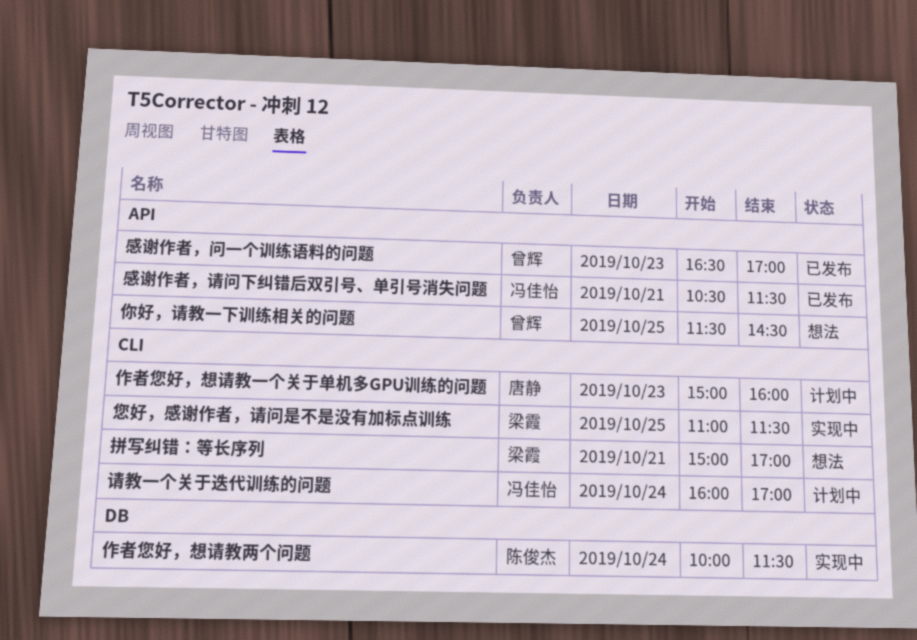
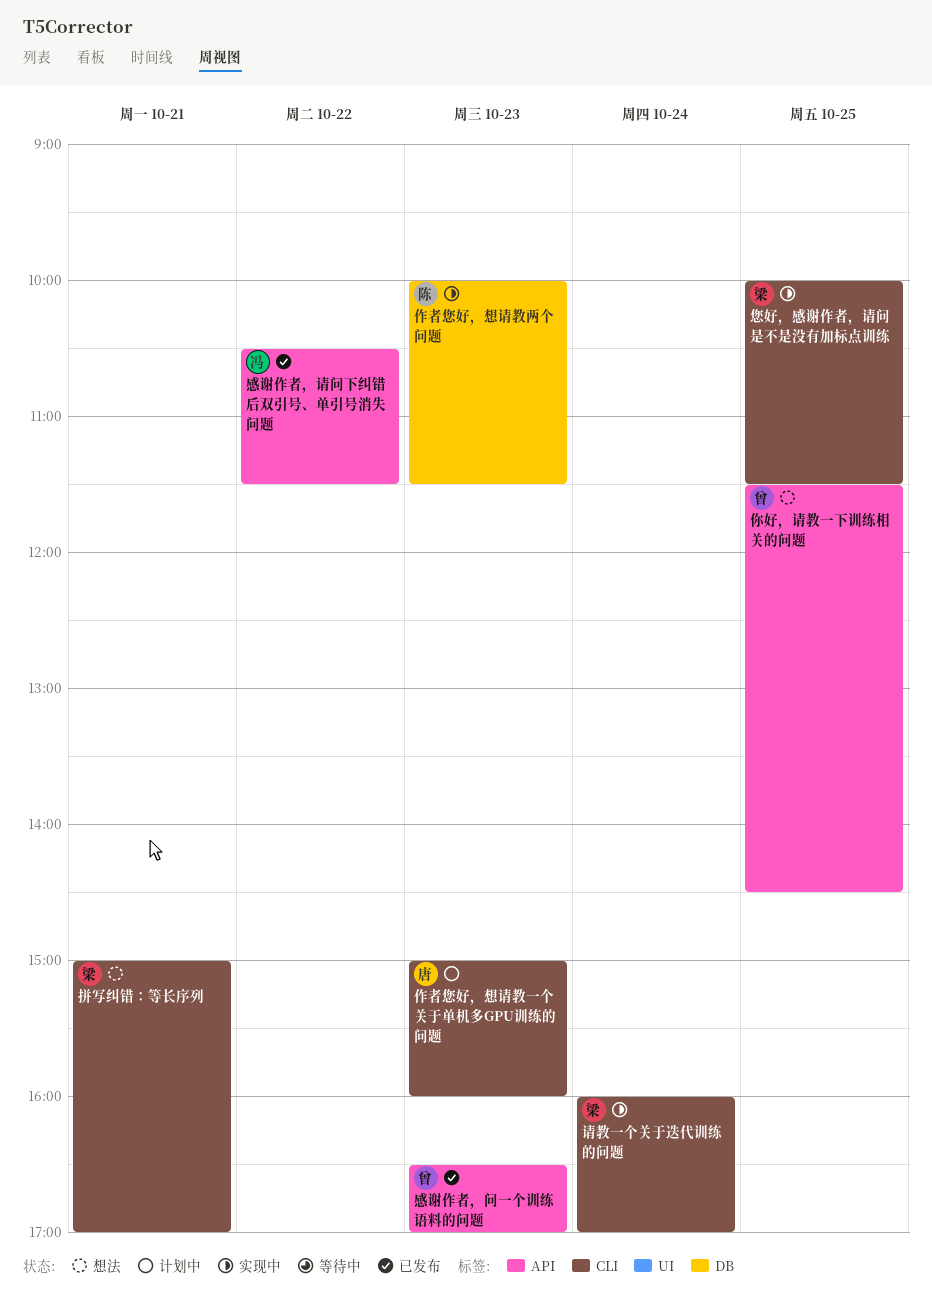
作者您好，想请教两个问题, day: Oct 24 -> Oct 23
您好，感谢作者，请问是不是没有加标点训练, begins: 11:00 -> 10:00
感谢作者，请问下纠错后双引号、单引号消失问题, day: Oct 21 -> Oct 22
请教一个关于迭代训练的问题, status: 计划中 -> 实现中
请教一个关于迭代训练的问题, owner: 冯佳怡 -> 梁霞

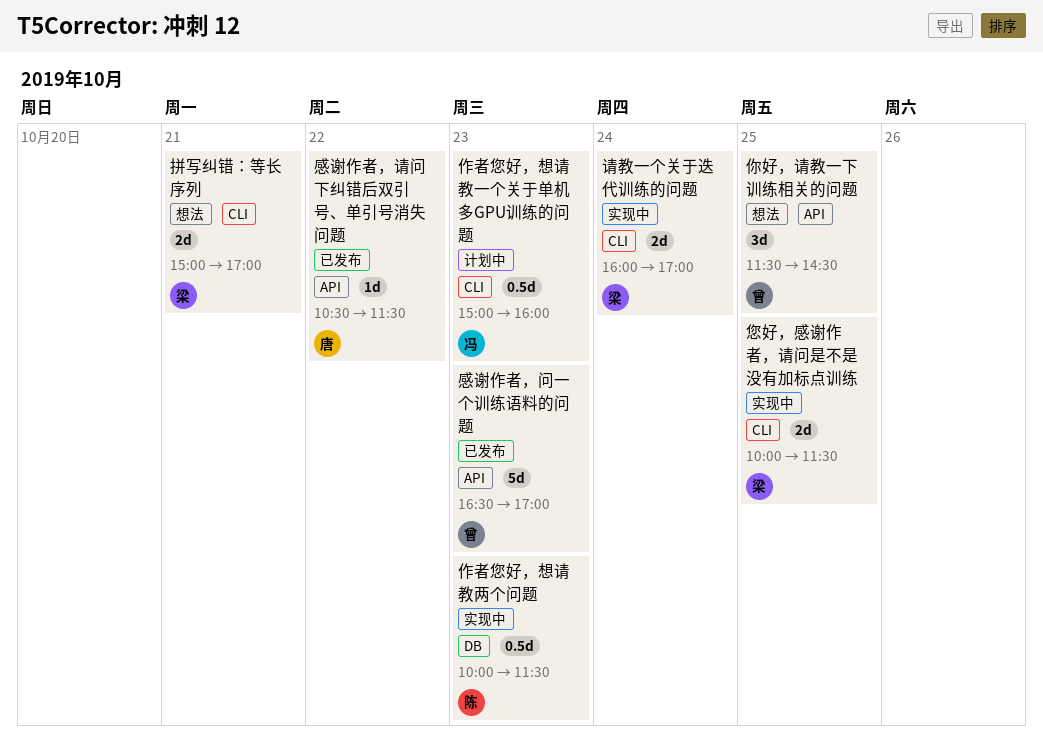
作者您好，想请教一个关于单机多GPU训练的问题, owner: 唐 -> 冯
感谢作者，请问下纠错后双引号、单引号消失问题, owner: 冯 -> 唐

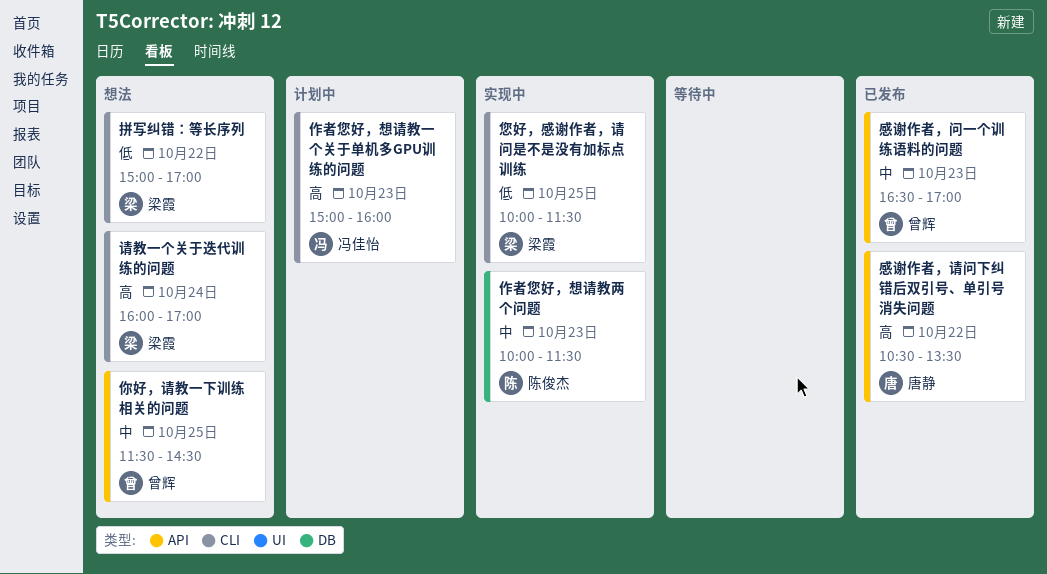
感谢作者，请问下纠错后双引号、单引号消失问题, ends: 11:30 -> 13:30
拼写纠错：等长序列, day: Oct 21 -> Oct 22
请教一个关于迭代训练的问题, status: 实现中 -> 想法

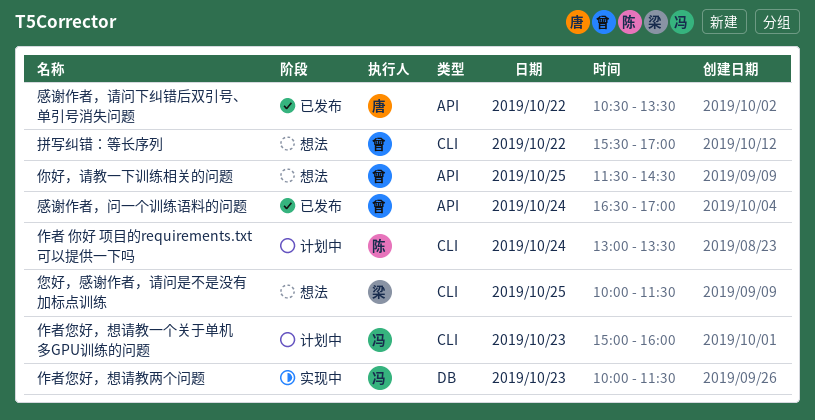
作者 你好 项目的requirements.txt可以提供一下吗: none -> present
作者您好，想请教两个问题, owner: 陈俊杰 -> 冯佳怡
您好，感谢作者，请问是不是没有加标点训练, status: 实现中 -> 想法
感谢作者，问一个训练语料的问题, day: Oct 23 -> Oct 24
拼写纠错：等长序列, owner: 梁霞 -> 曾辉
拼写纠错：等长序列, begins: 15:00 -> 15:30
请教一个关于迭代训练的问题: present -> none

